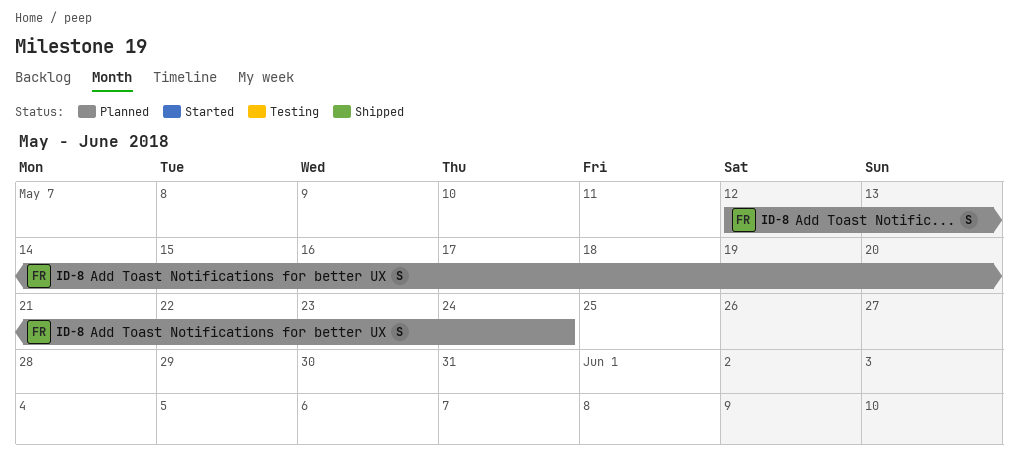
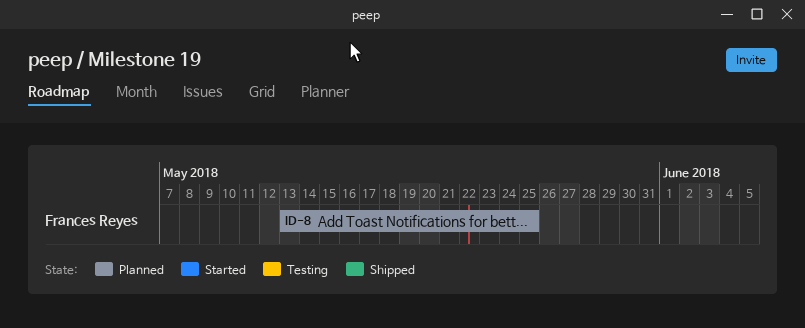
ID-8, start: May 12 -> May 13
ID-8, due: May 24 -> May 25

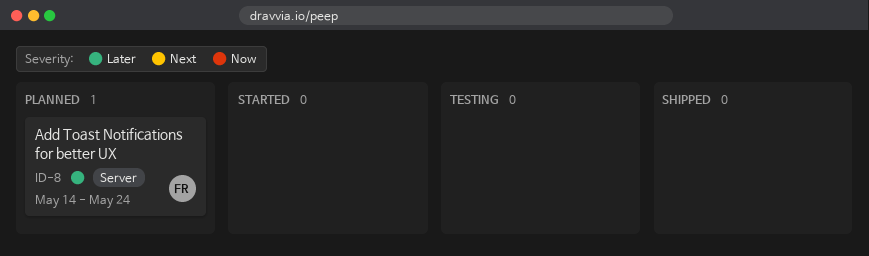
ID-8, start: May 13 -> May 14
ID-8, due: May 25 -> May 24

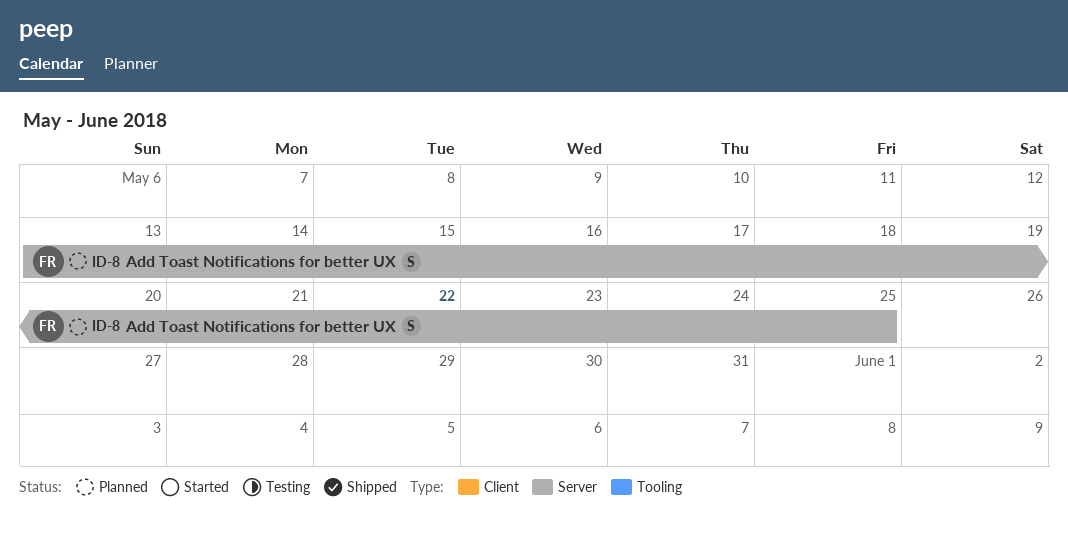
ID-8, start: May 14 -> May 13
ID-8, due: May 24 -> May 25

